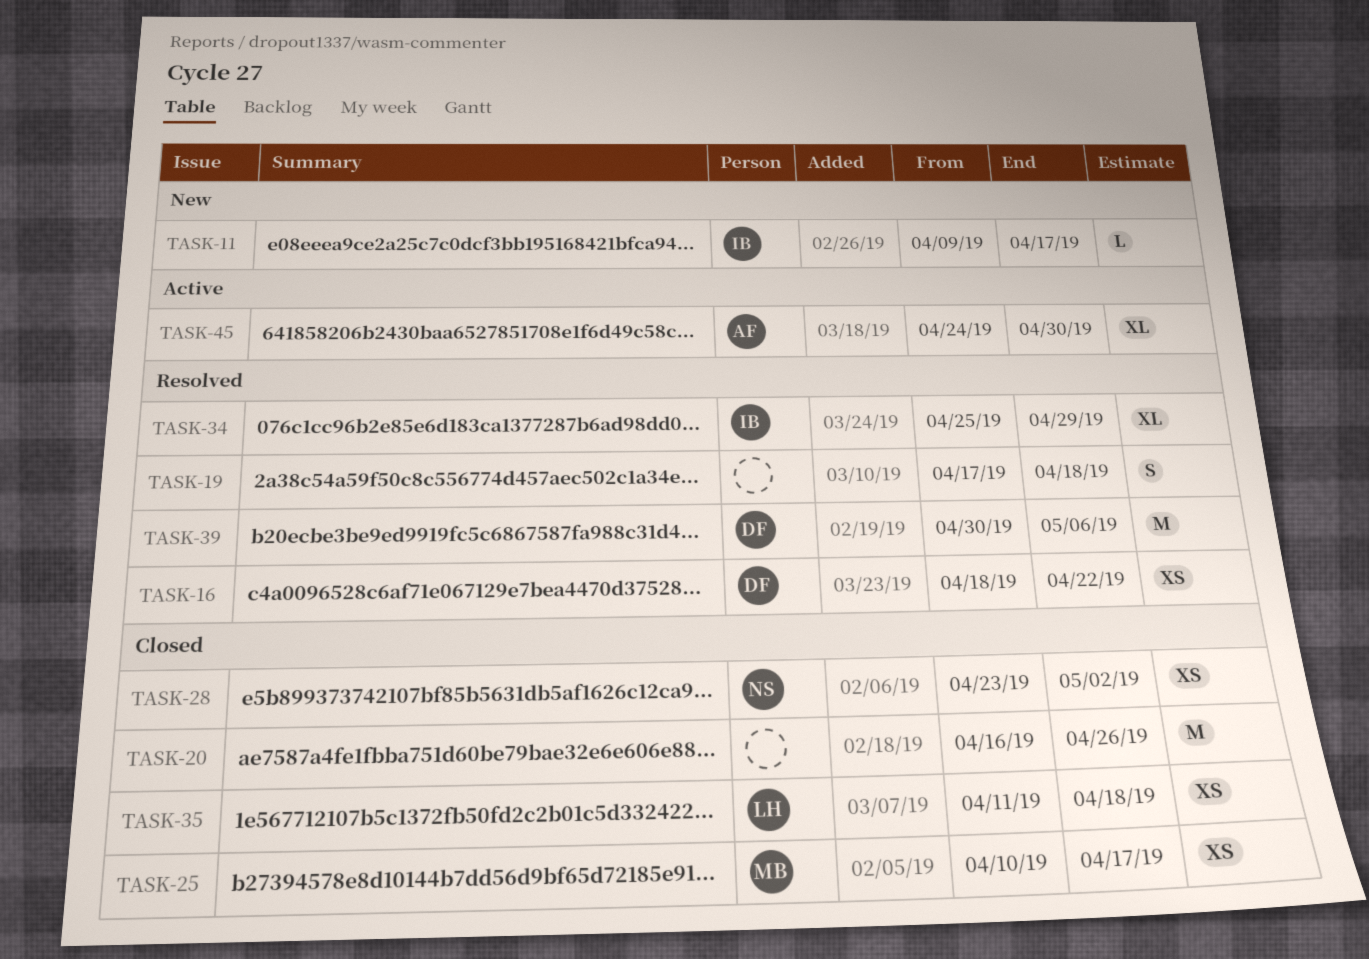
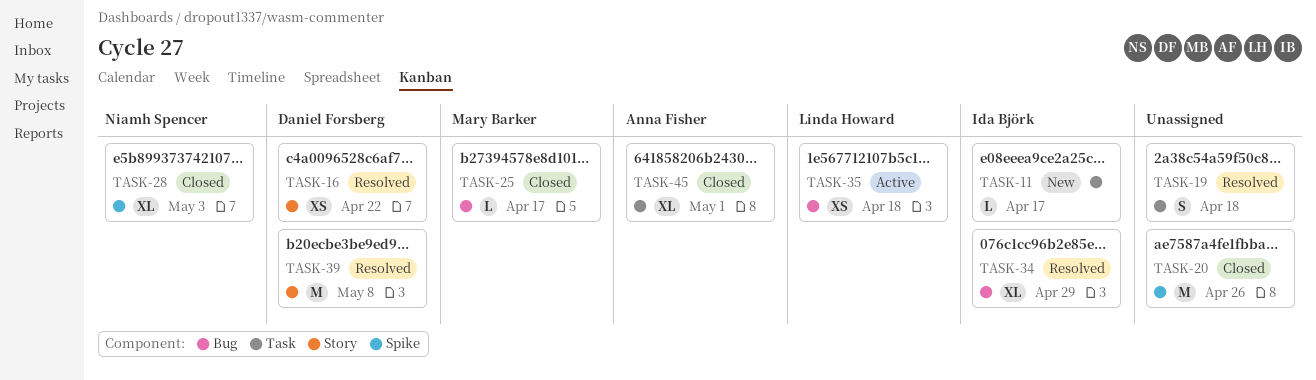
TASK-25, estimate: XS -> L
TASK-28, estimate: XS -> XL
TASK-28, due: May 2 -> May 3
TASK-35, status: Closed -> Active
TASK-39, due: May 6 -> May 8
TASK-45, status: Active -> Closed
TASK-45, due: Apr 30 -> May 1

